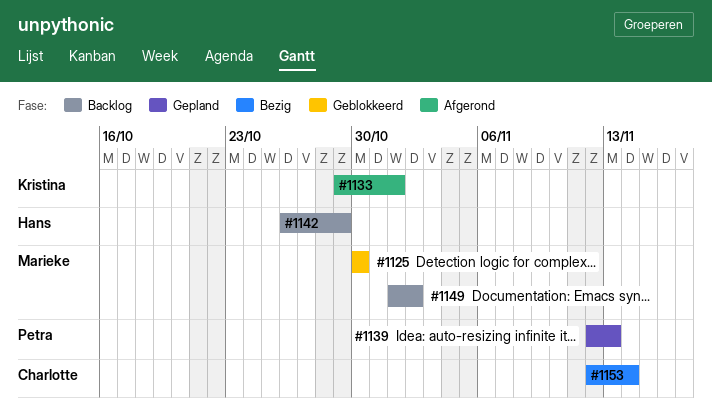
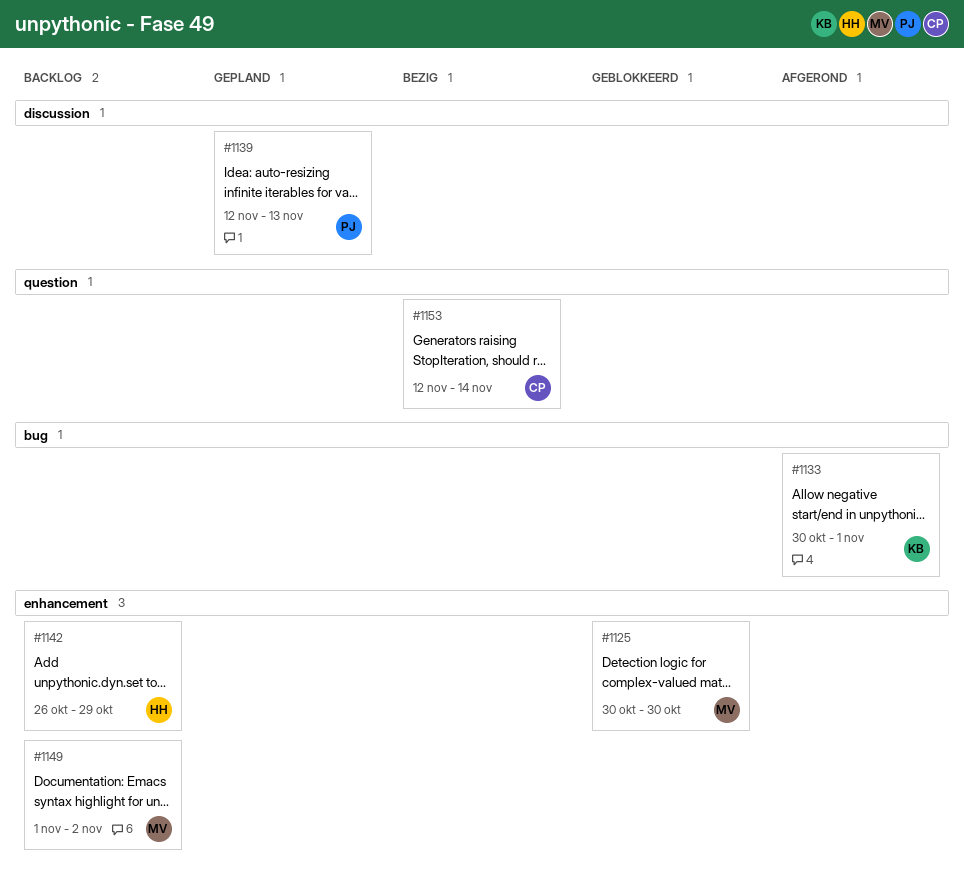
#1133, start: Oct 29 -> Oct 30

